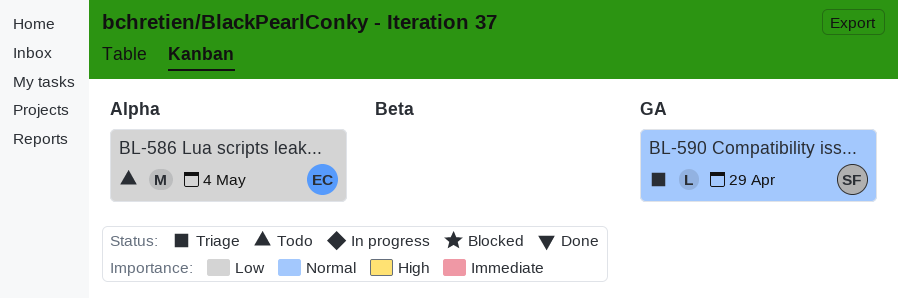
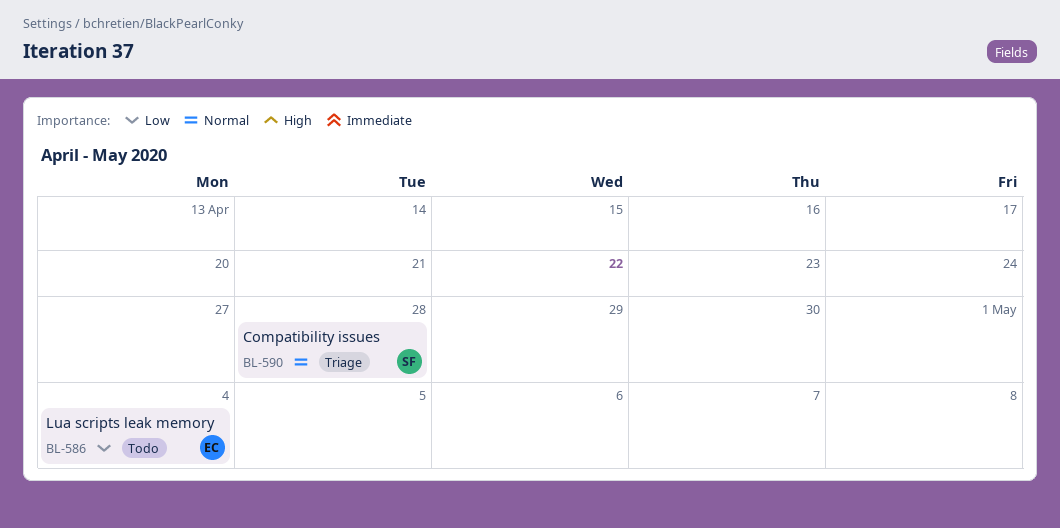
BL-590, due: Apr 29 -> Apr 28

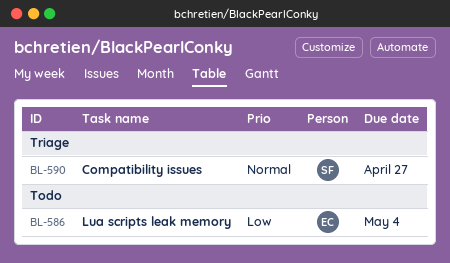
BL-590, due: Apr 28 -> Apr 27

